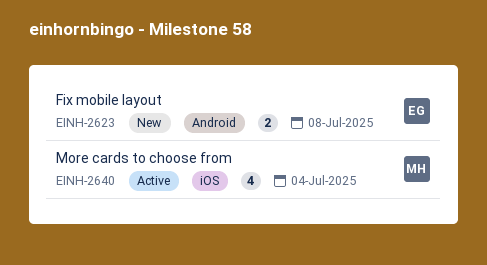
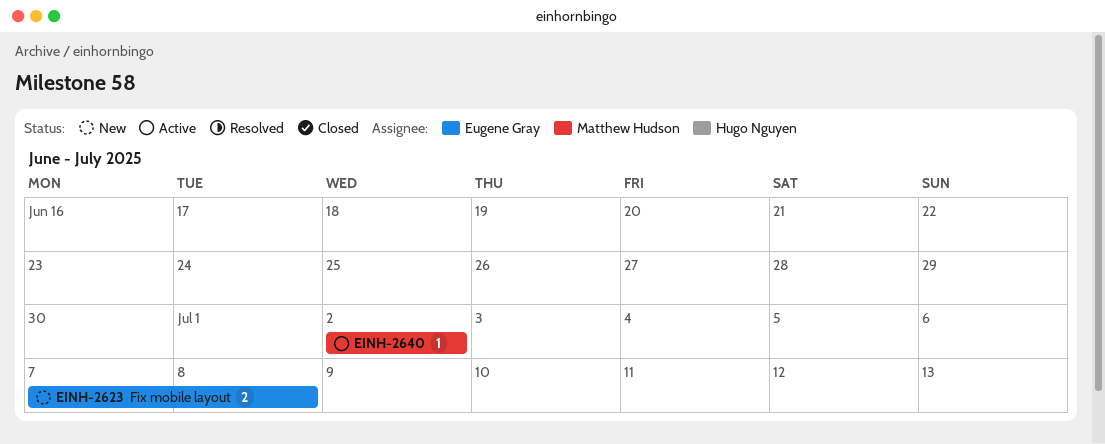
EINH-2640, estimate: 4 -> 1
EINH-2640, due: Jul 4 -> Jul 2

